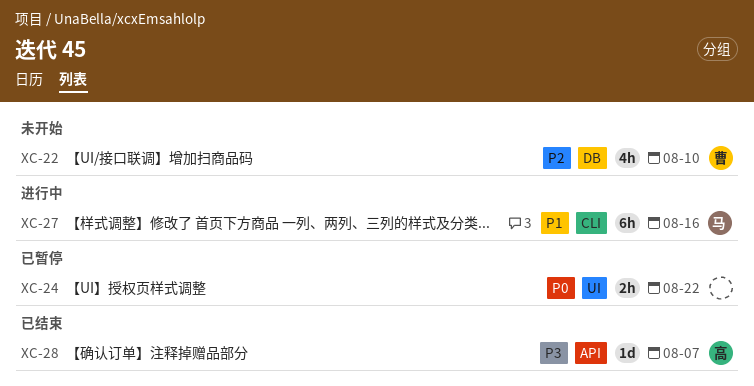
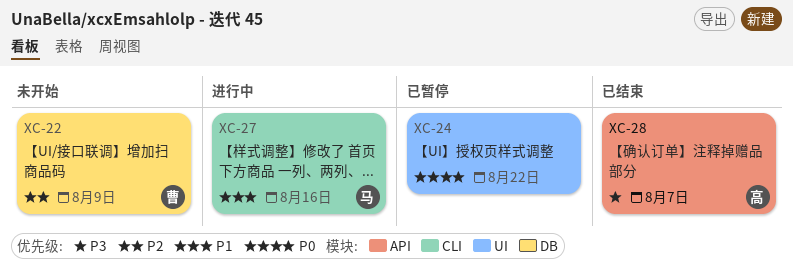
XC-22, due: Aug 10 -> Aug 9

